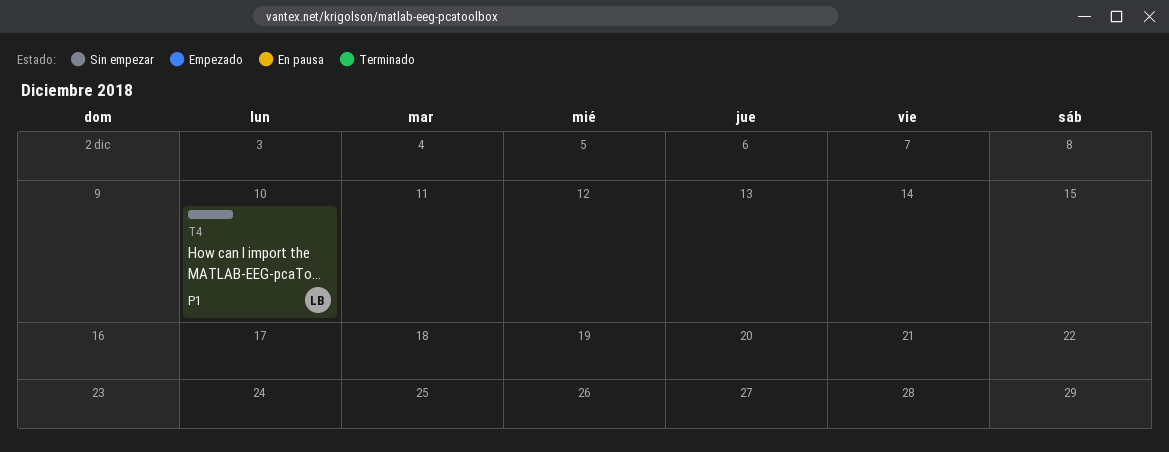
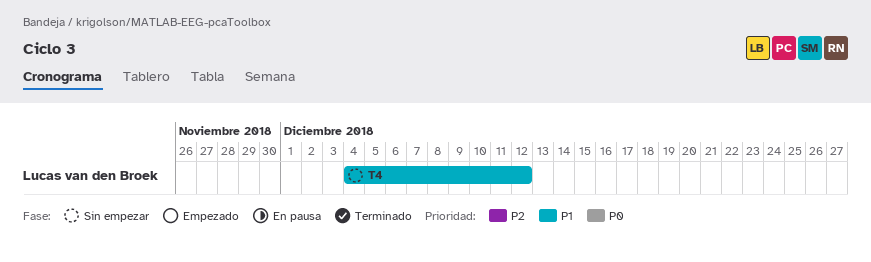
T4, due: Dec 10 -> Dec 12

